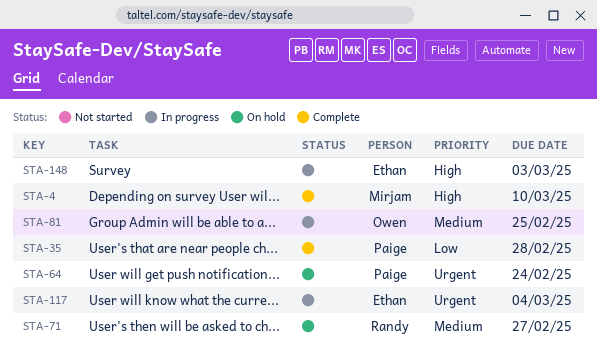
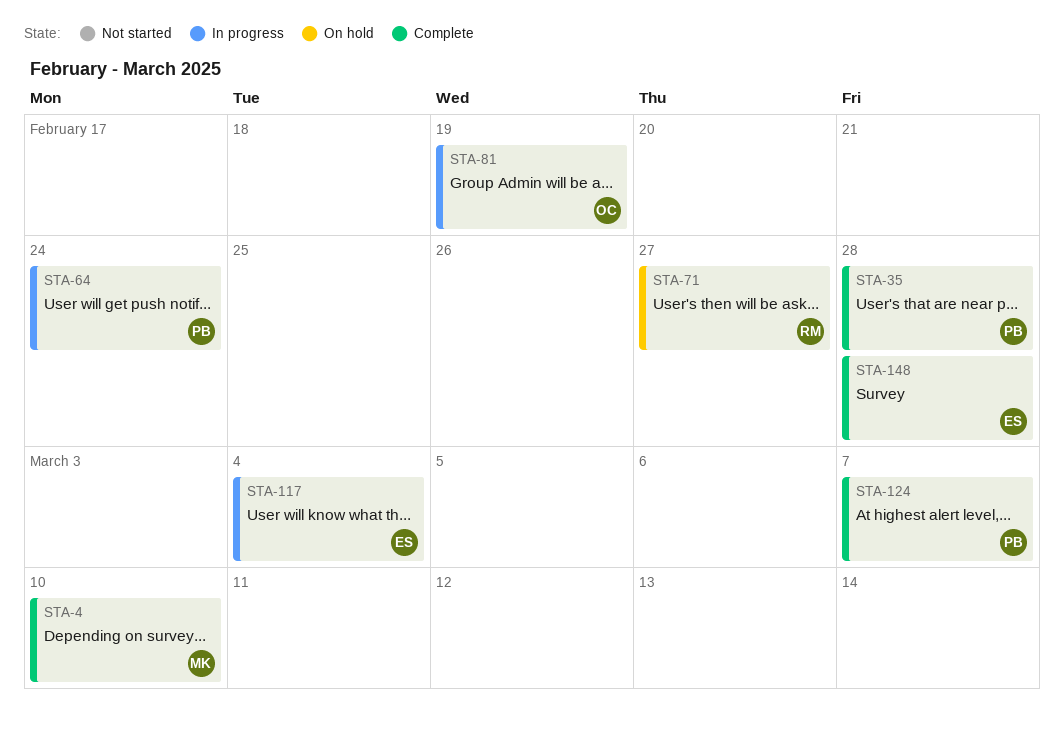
STA-64, status: On hold -> In progress
STA-81, due: Feb 25 -> Feb 19
STA-124: none -> present
STA-148, status: In progress -> Complete
STA-148, due: Mar 3 -> Feb 28

